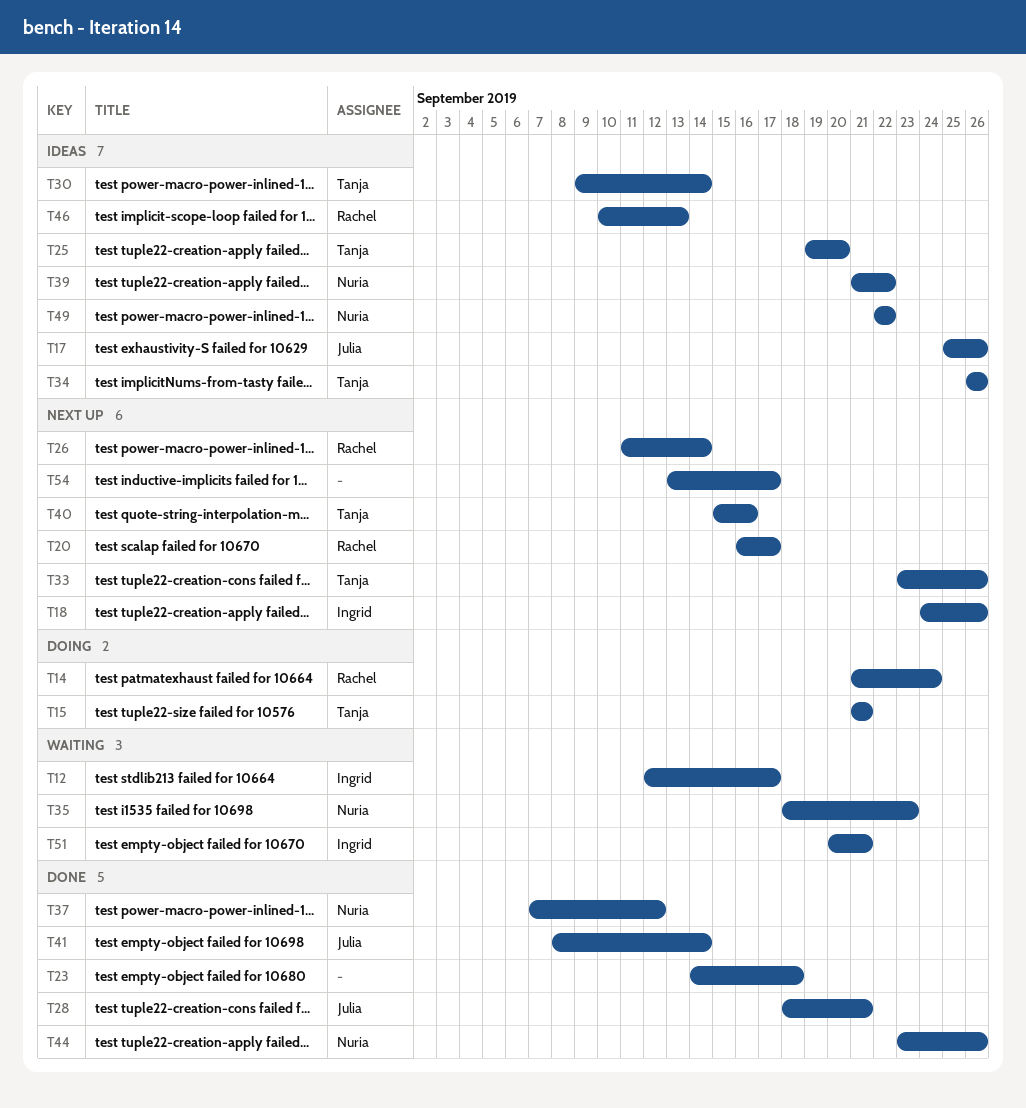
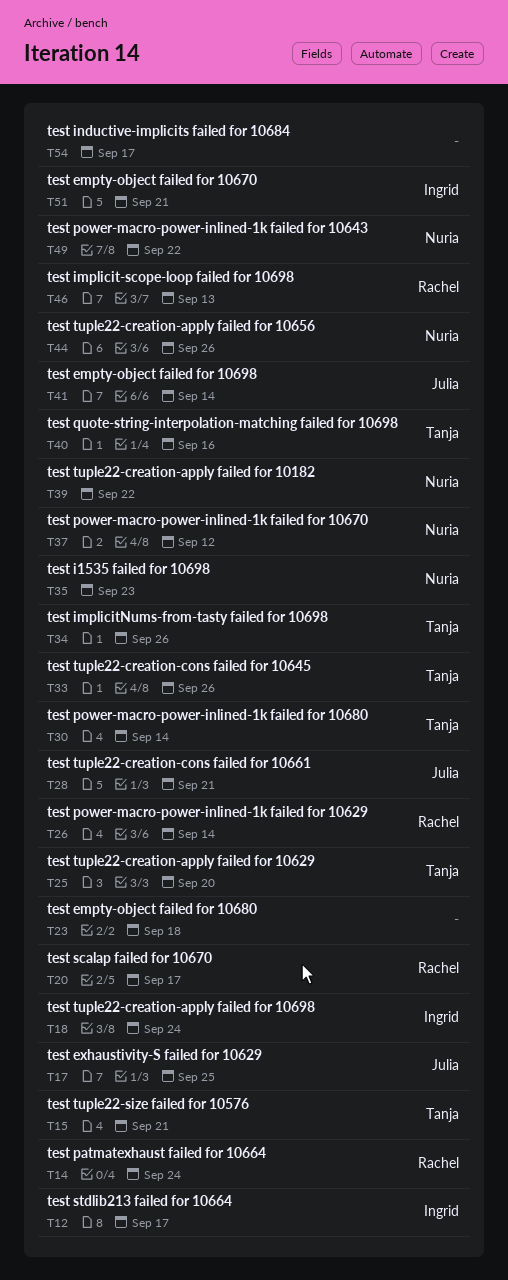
T17, due: Sep 26 -> Sep 25
T18, due: Sep 26 -> Sep 24

